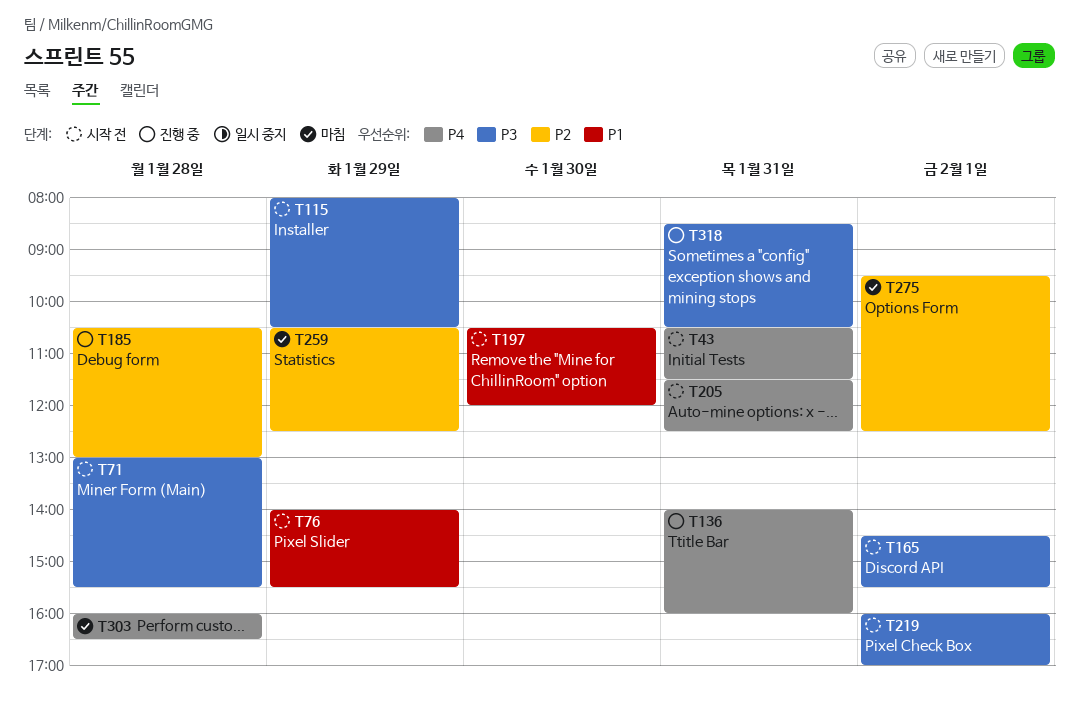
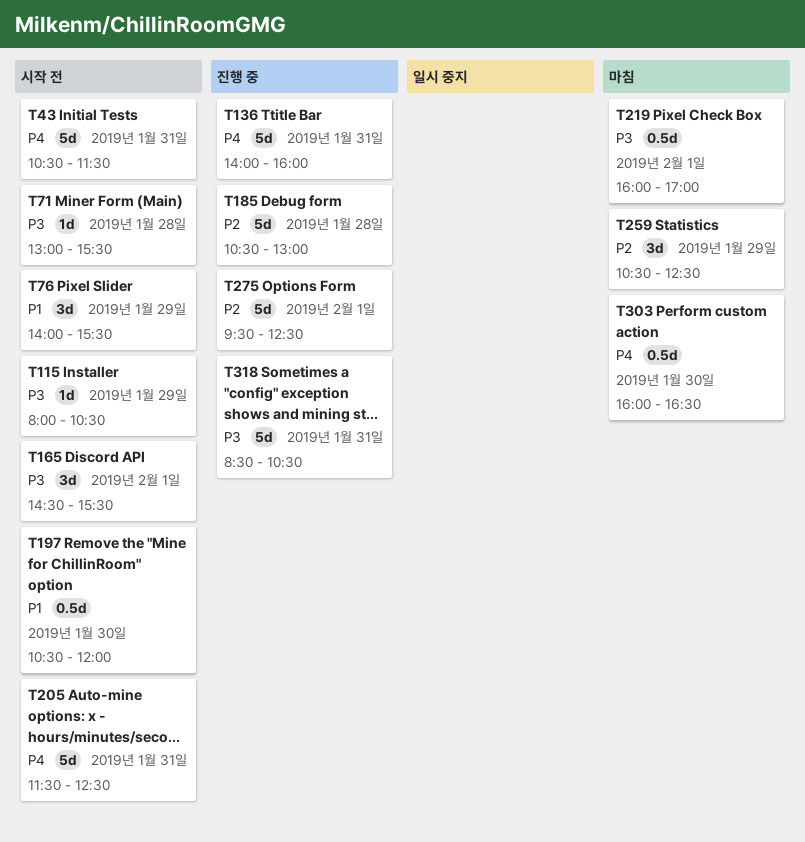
T219, status: 시작 전 -> 마침
T275, status: 마침 -> 진행 중
T303, day: Jan 28 -> Jan 30

